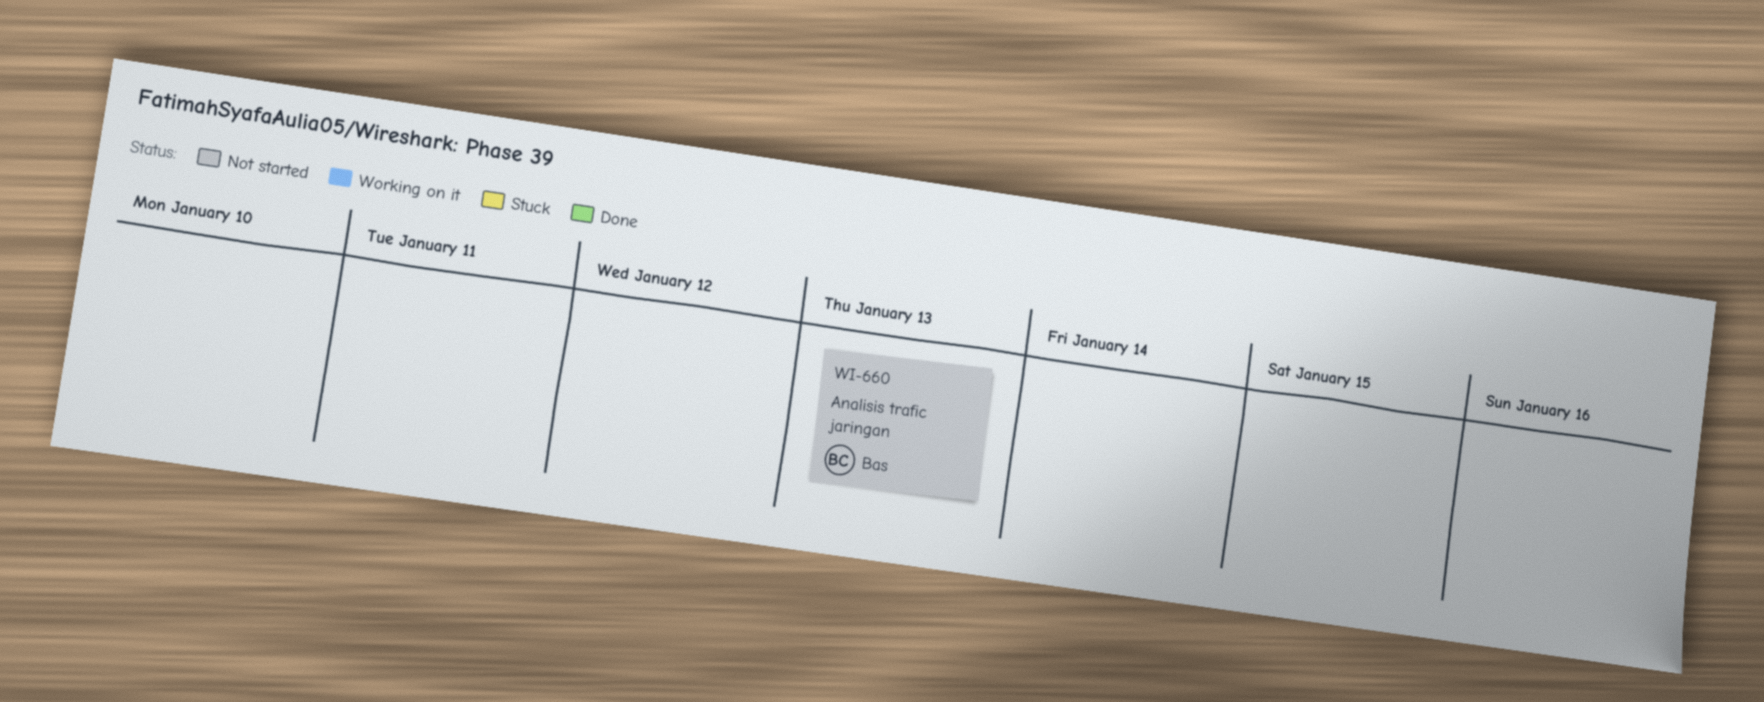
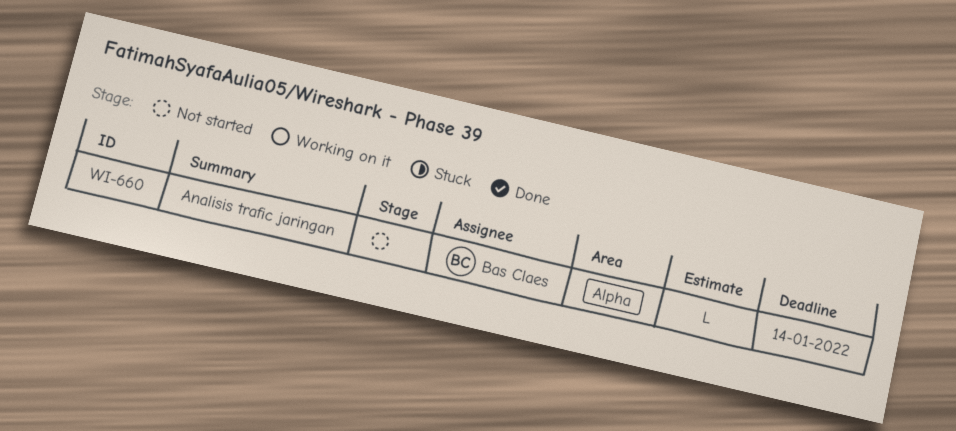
WI-660, due: Jan 13 -> Jan 14

